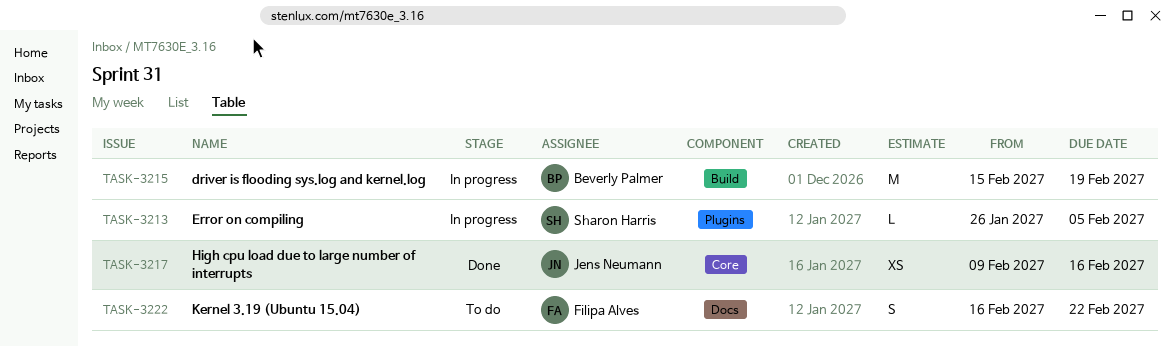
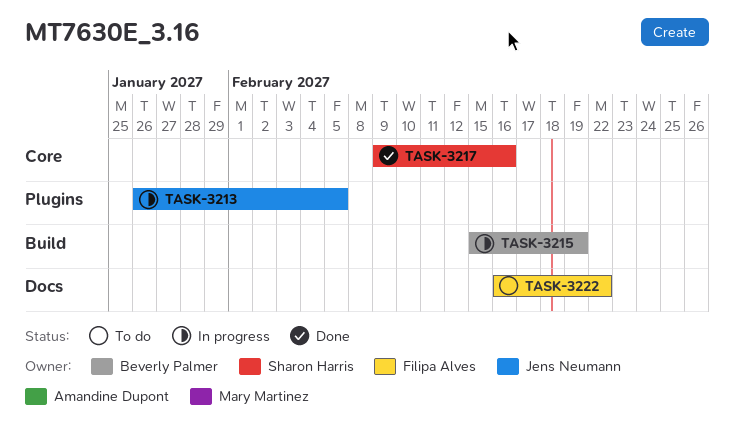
TASK-3213, owner: Sharon Harris -> Jens Neumann
TASK-3217, owner: Jens Neumann -> Sharon Harris

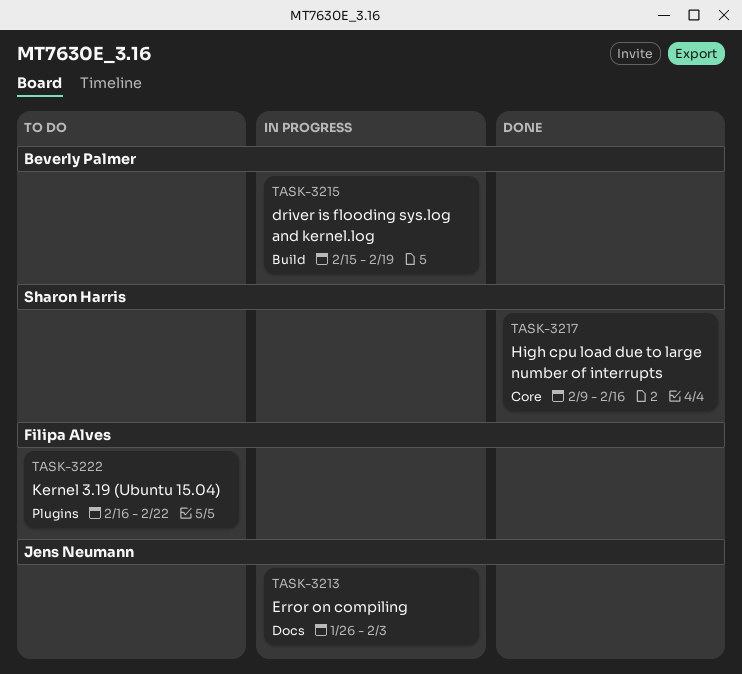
TASK-3213, label: Plugins -> Docs
TASK-3213, due: Feb 5 -> Feb 3
TASK-3222, label: Docs -> Plugins

